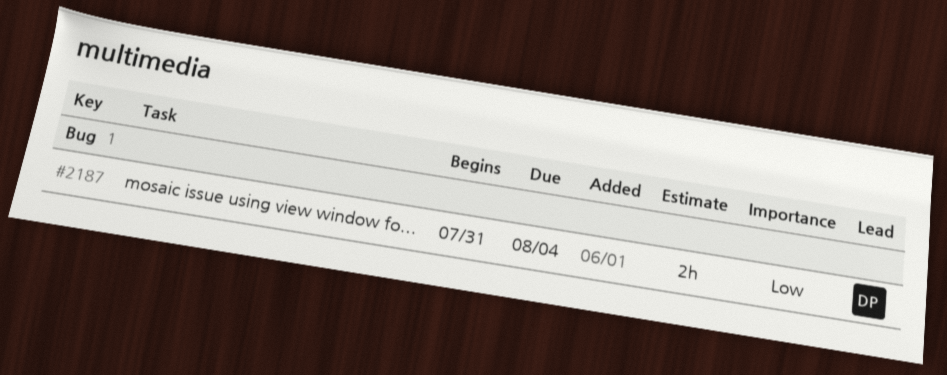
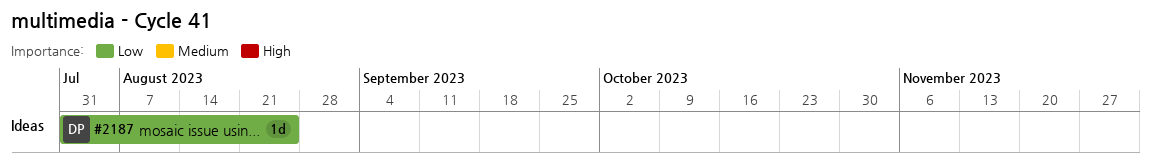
#2187, estimate: 2h -> 1d
#2187, due: Aug 4 -> Aug 25

